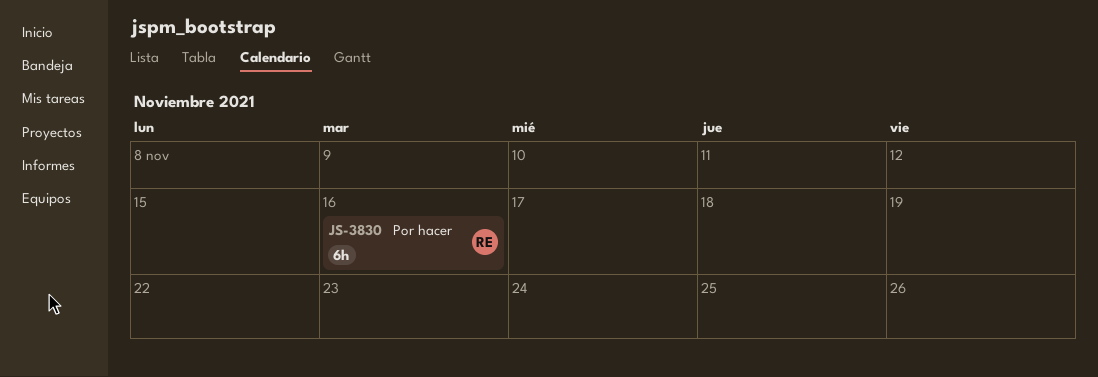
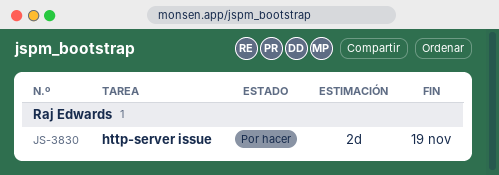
JS-3830, estimate: 6h -> 2d
JS-3830, due: Nov 16 -> Nov 19

